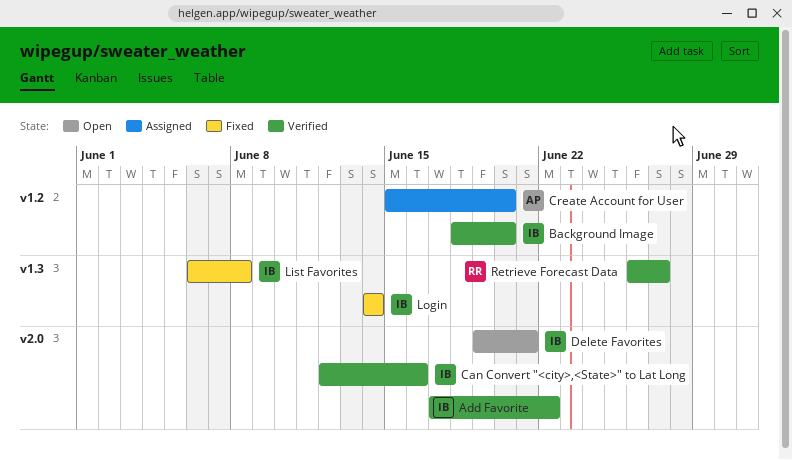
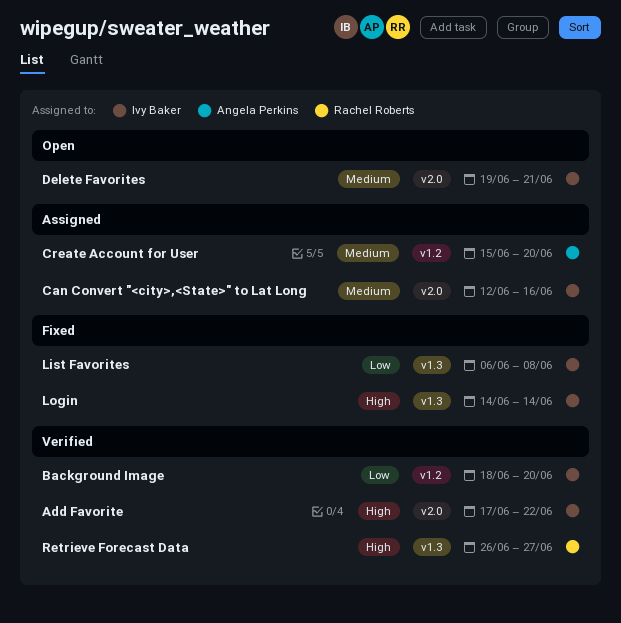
Can Convert "<city>,<State>" to Lat Long, status: Verified -> Assigned

